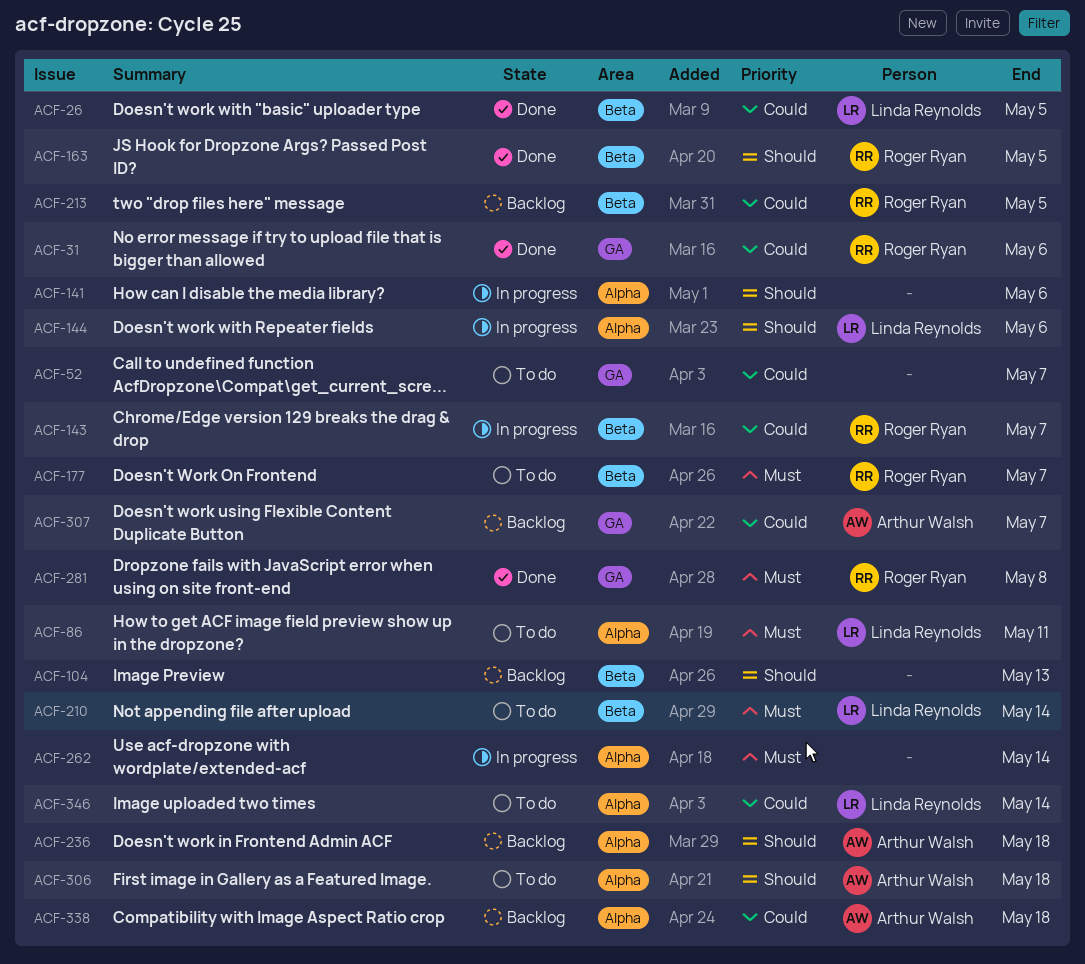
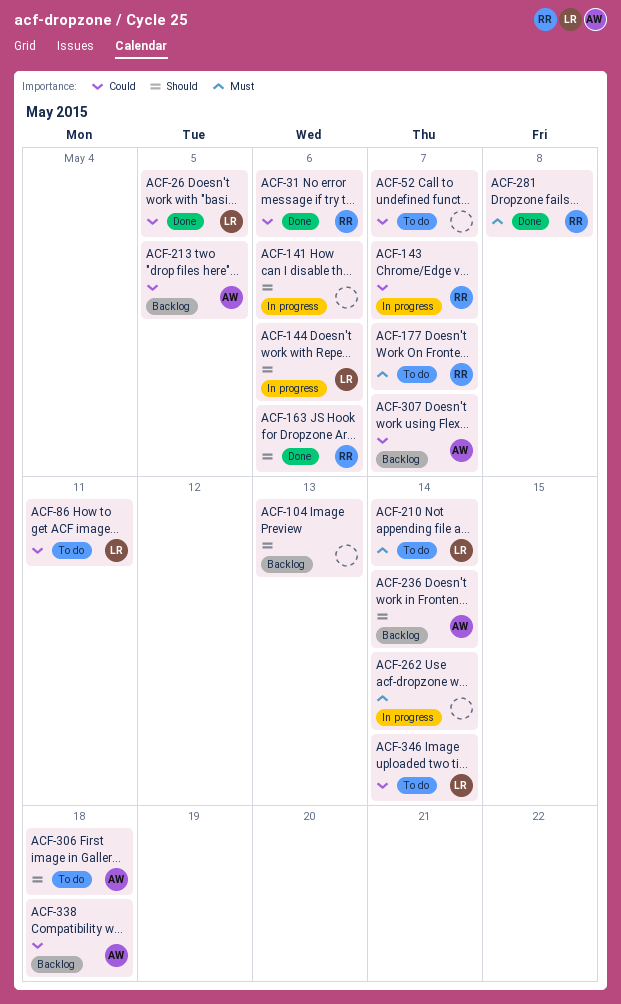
ACF-86, priority: Must -> Could
ACF-163, due: May 5 -> May 6
ACF-213, owner: Roger Ryan -> Arthur Walsh
ACF-236, due: May 18 -> May 14

